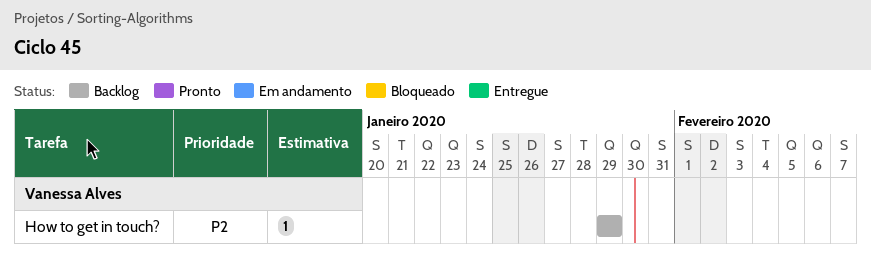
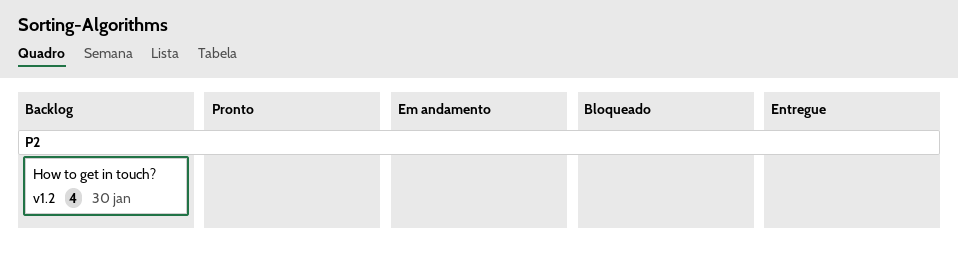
How to get in touch?, estimate: 1 -> 4
How to get in touch?, due: Jan 29 -> Jan 30

